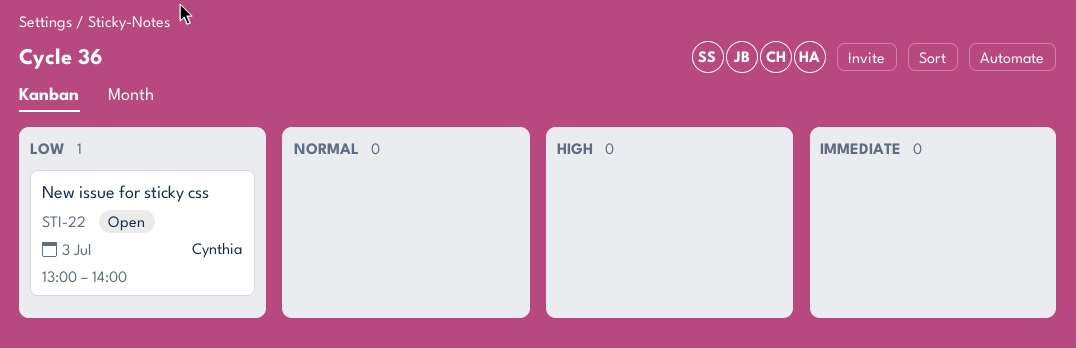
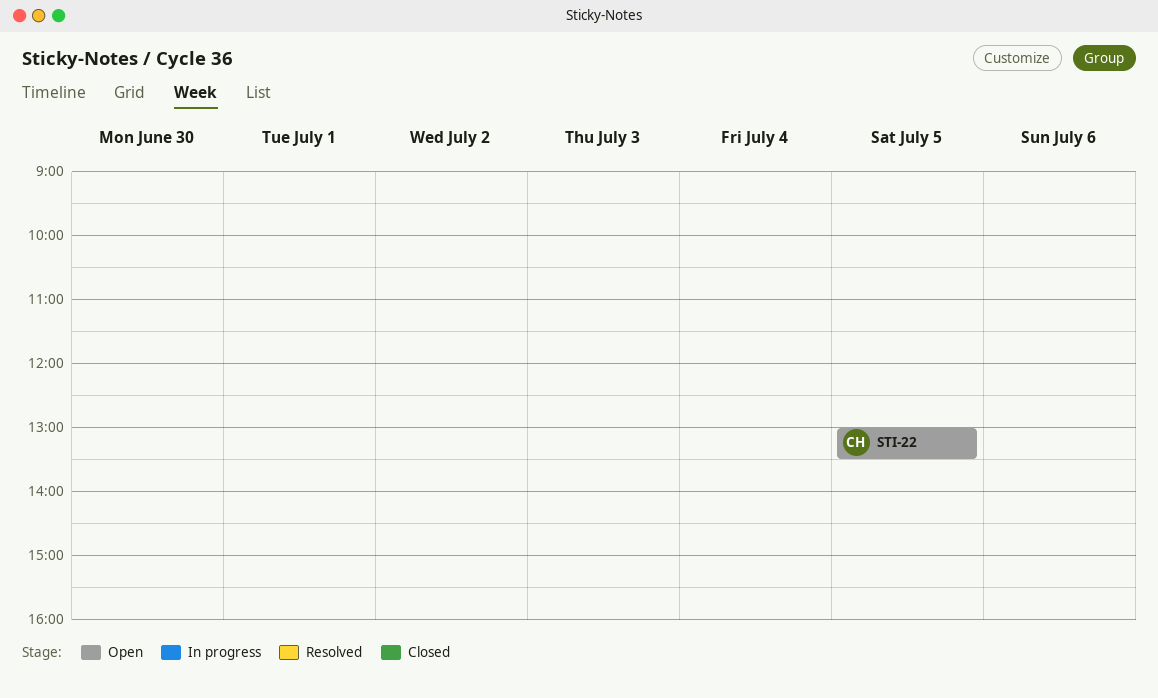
STI-22, day: Jul 3 -> Jul 5
STI-22, ends: 14:00 -> 13:30

